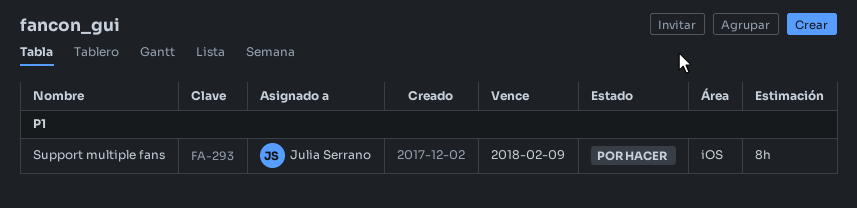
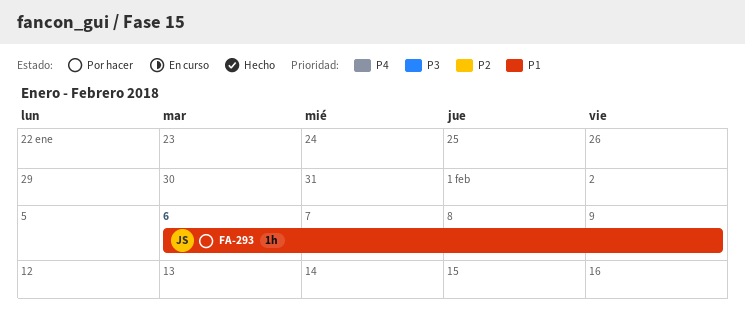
FA-293, estimate: 8h -> 1h

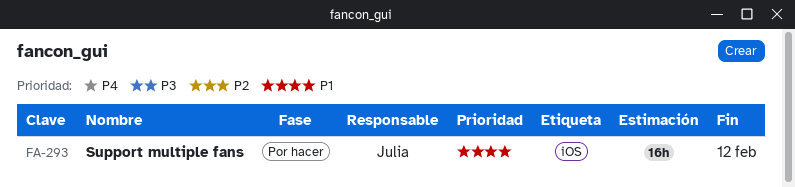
FA-293, estimate: 1h -> 16h
FA-293, due: Feb 9 -> Feb 12

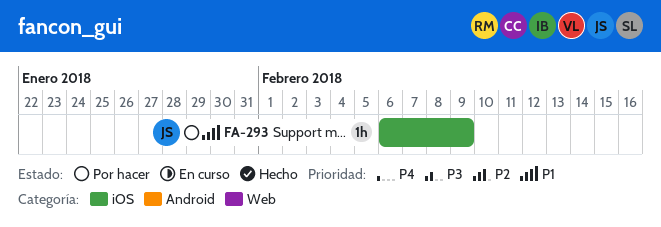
FA-293, estimate: 16h -> 1h
FA-293, due: Feb 12 -> Feb 9

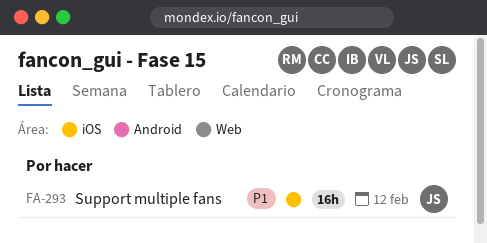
FA-293, estimate: 1h -> 16h
FA-293, due: Feb 9 -> Feb 12

